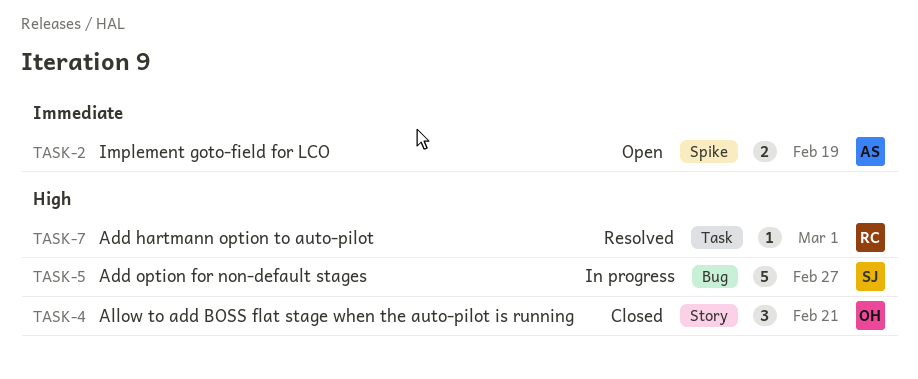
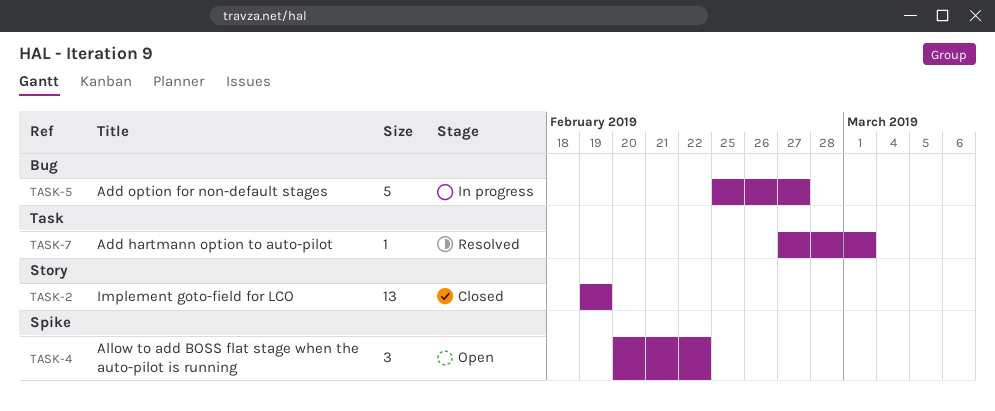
TASK-2, status: Open -> Closed
TASK-2, label: Spike -> Story
TASK-2, estimate: 2 -> 13
TASK-4, status: Closed -> Open
TASK-4, label: Story -> Spike
TASK-4, due: Feb 21 -> Feb 22

